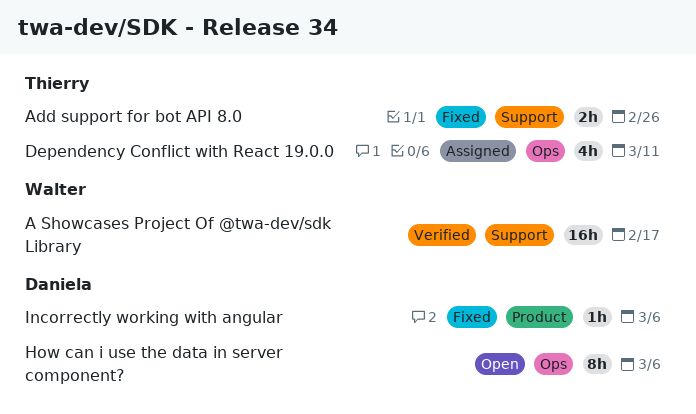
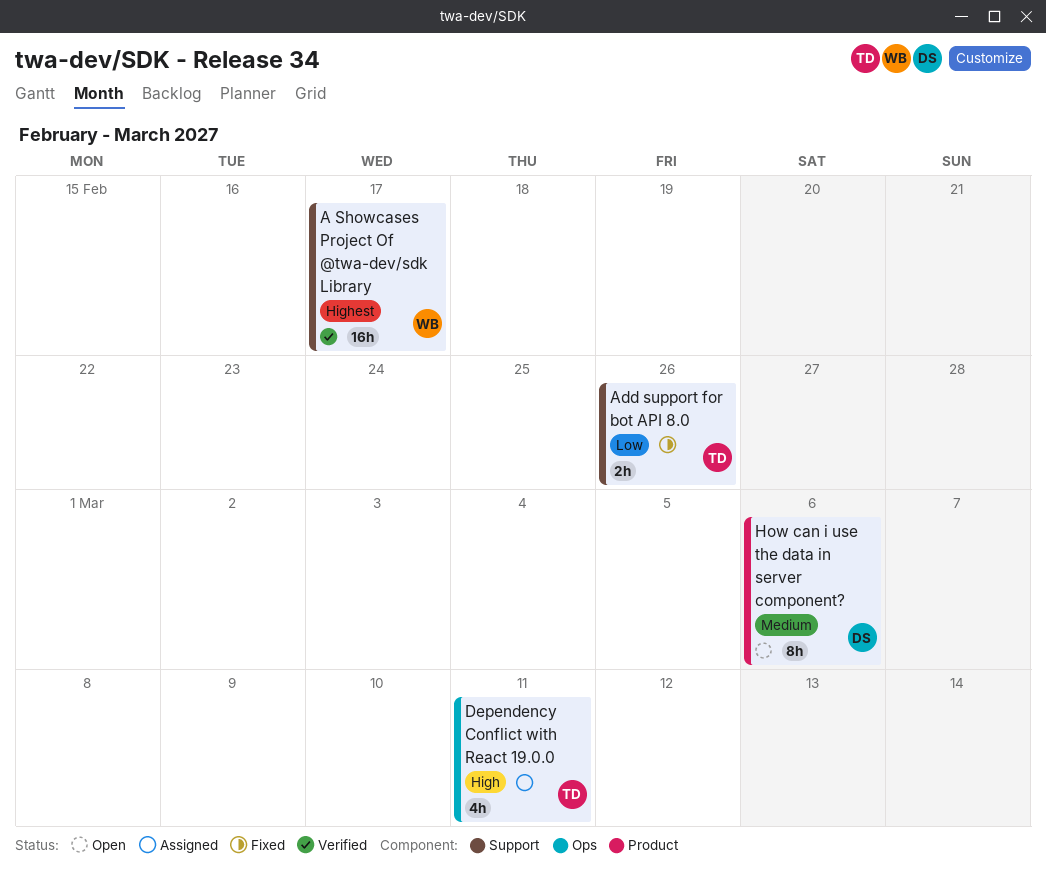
How can i use the data in server component?, label: Ops -> Product
Incorrectly working with angular: present -> none

